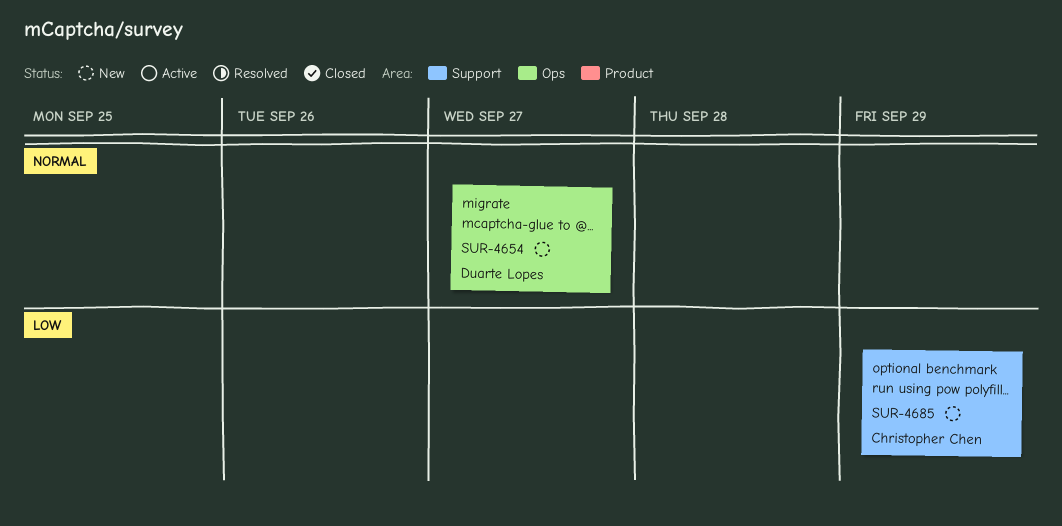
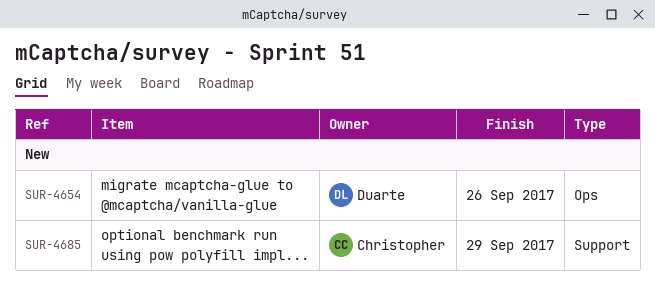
SUR-4654, due: Sep 27 -> Sep 26

